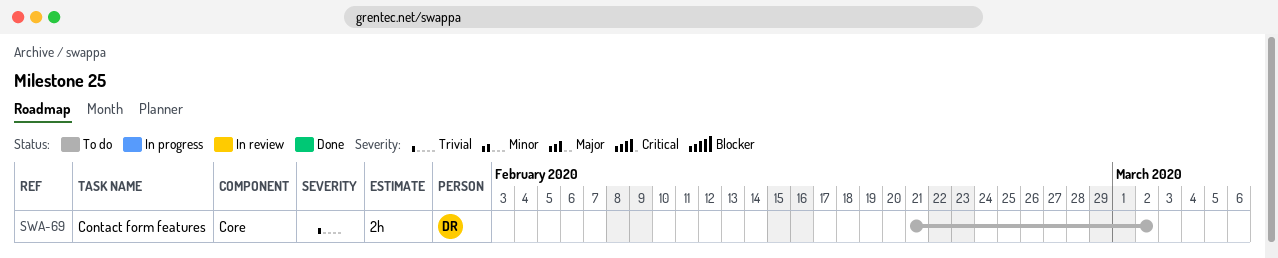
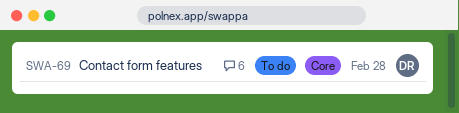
SWA-69, due: Mar 2 -> Feb 28

